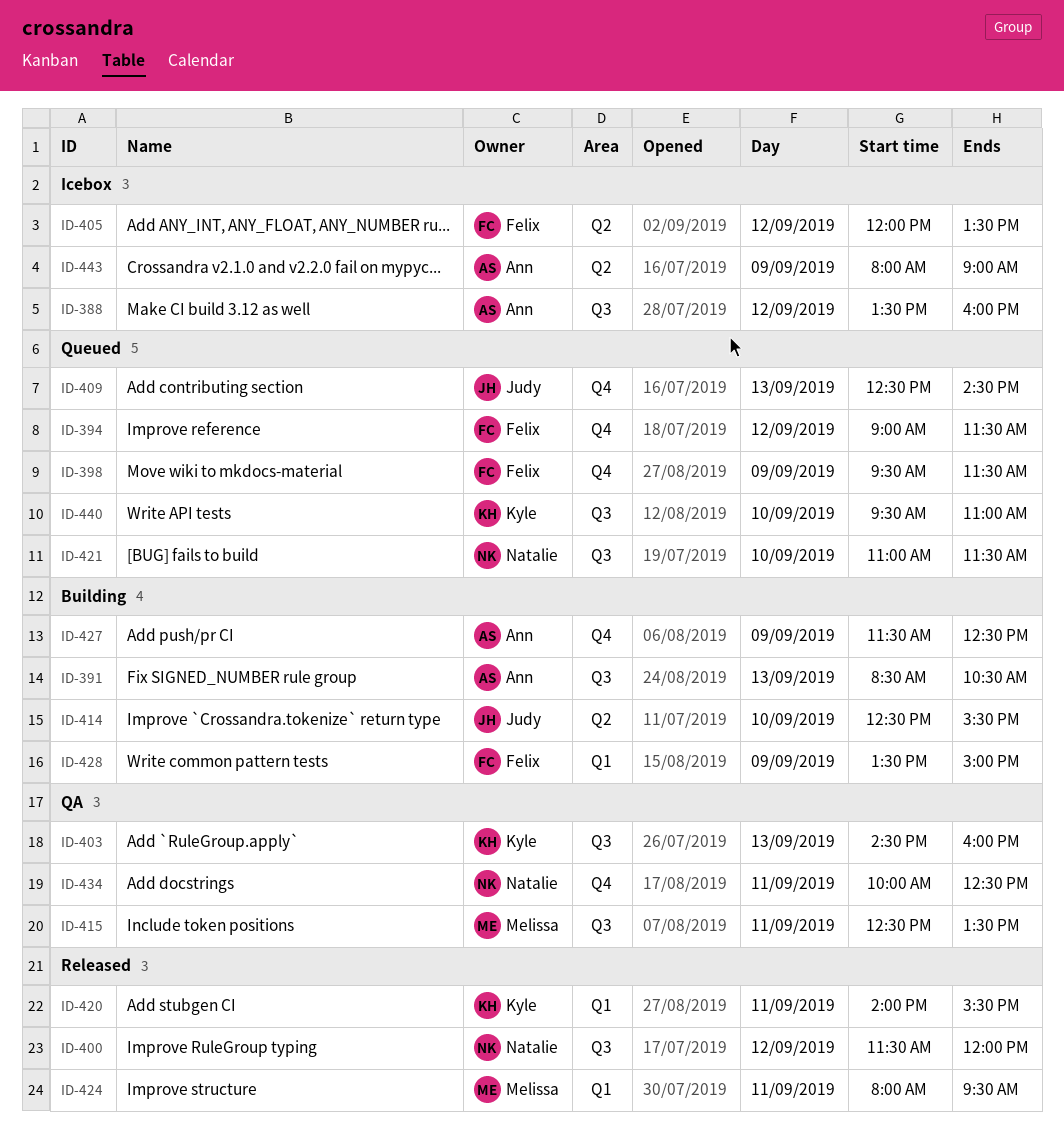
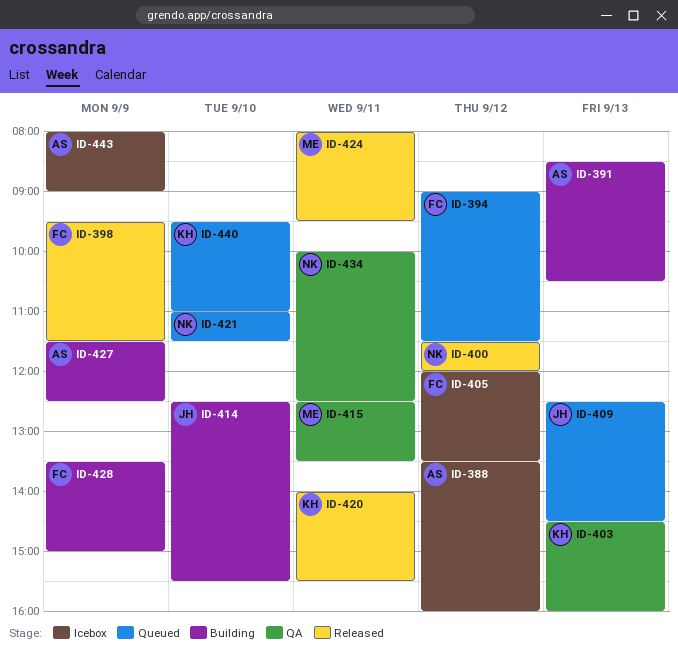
ID-398, status: Queued -> Released

